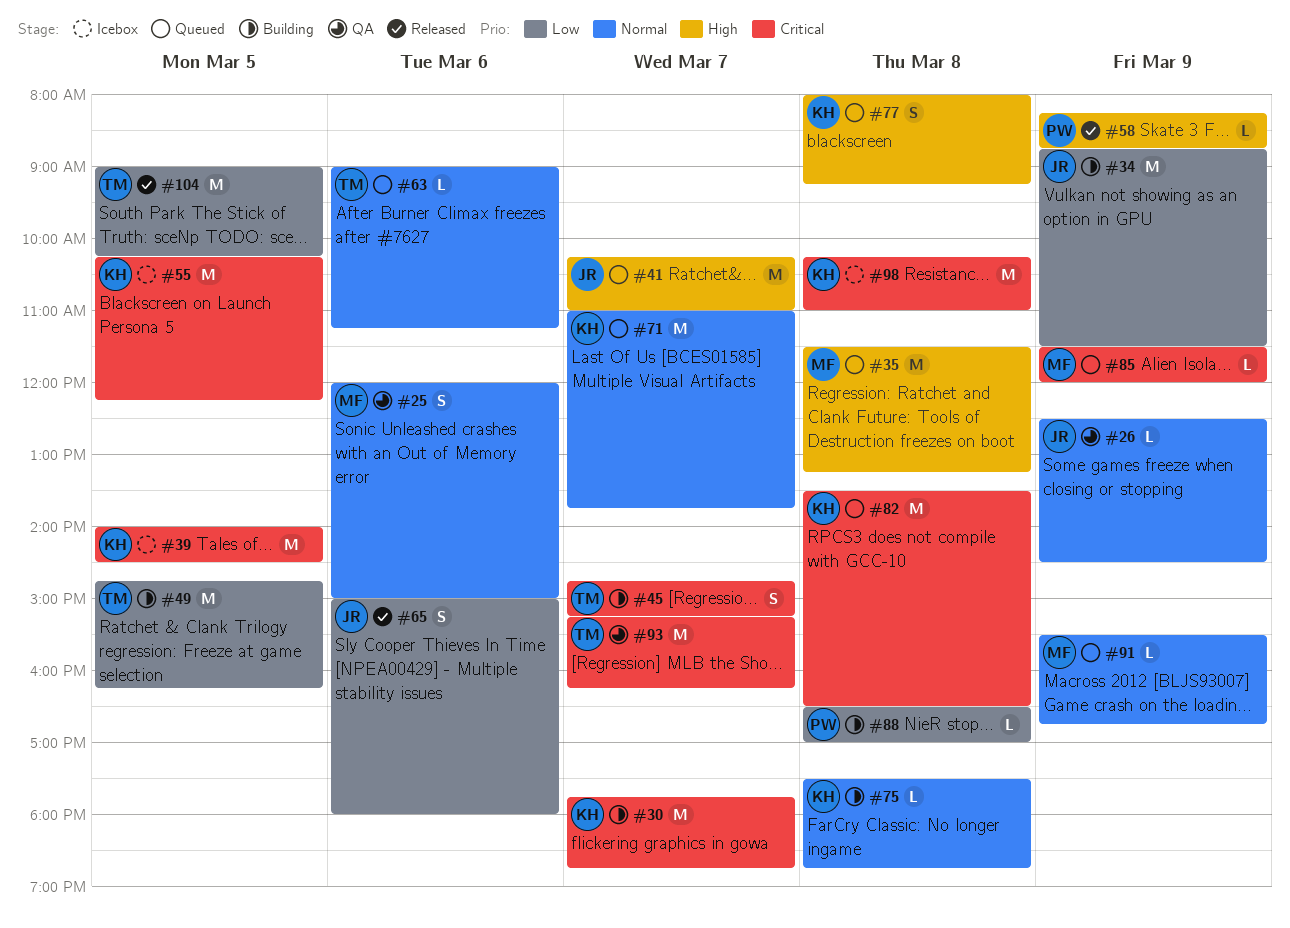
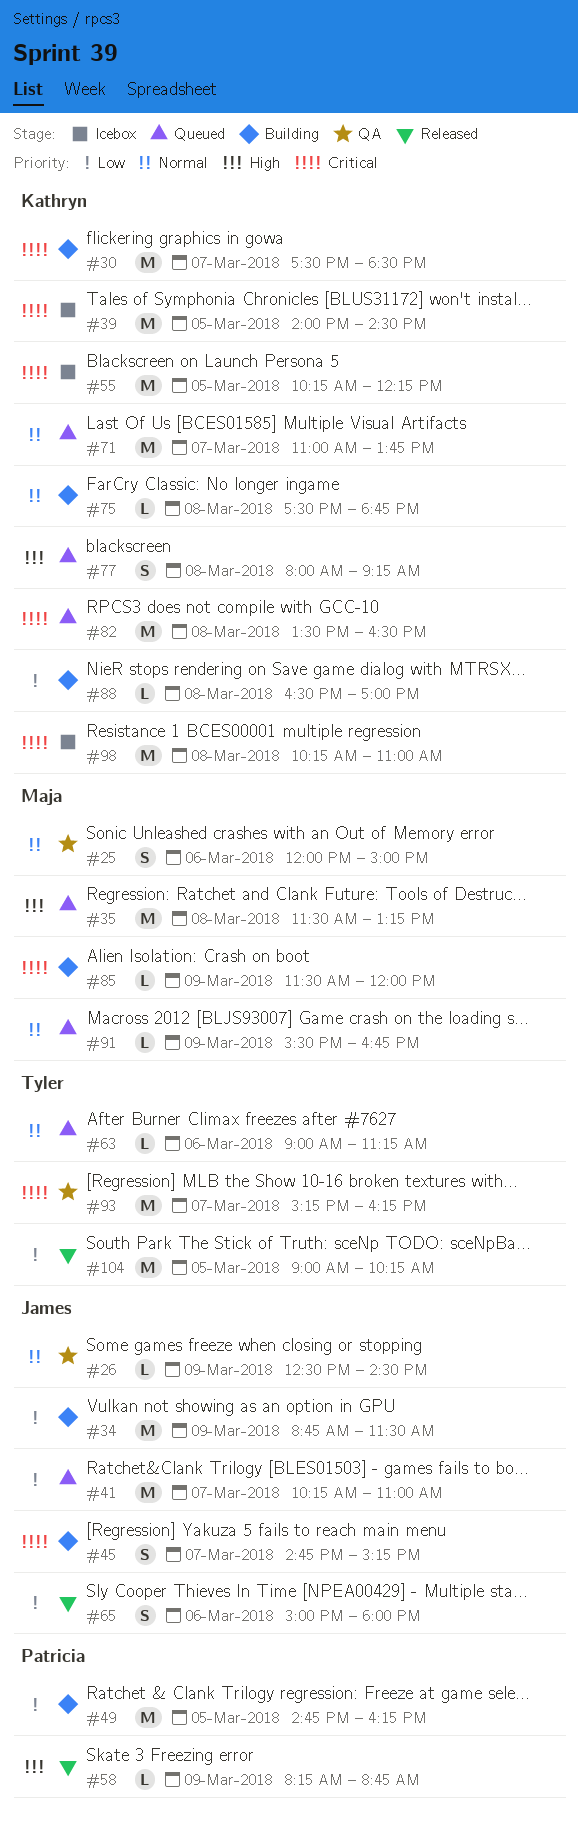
#30, begins: 17:45 -> 17:30
#30, ends: 18:45 -> 18:30
#41, priority: High -> Low
#45, owner: Tyler -> James
#49, owner: Tyler -> Patricia
#85, status: Queued -> Building
#88, owner: Patricia -> Kathryn

